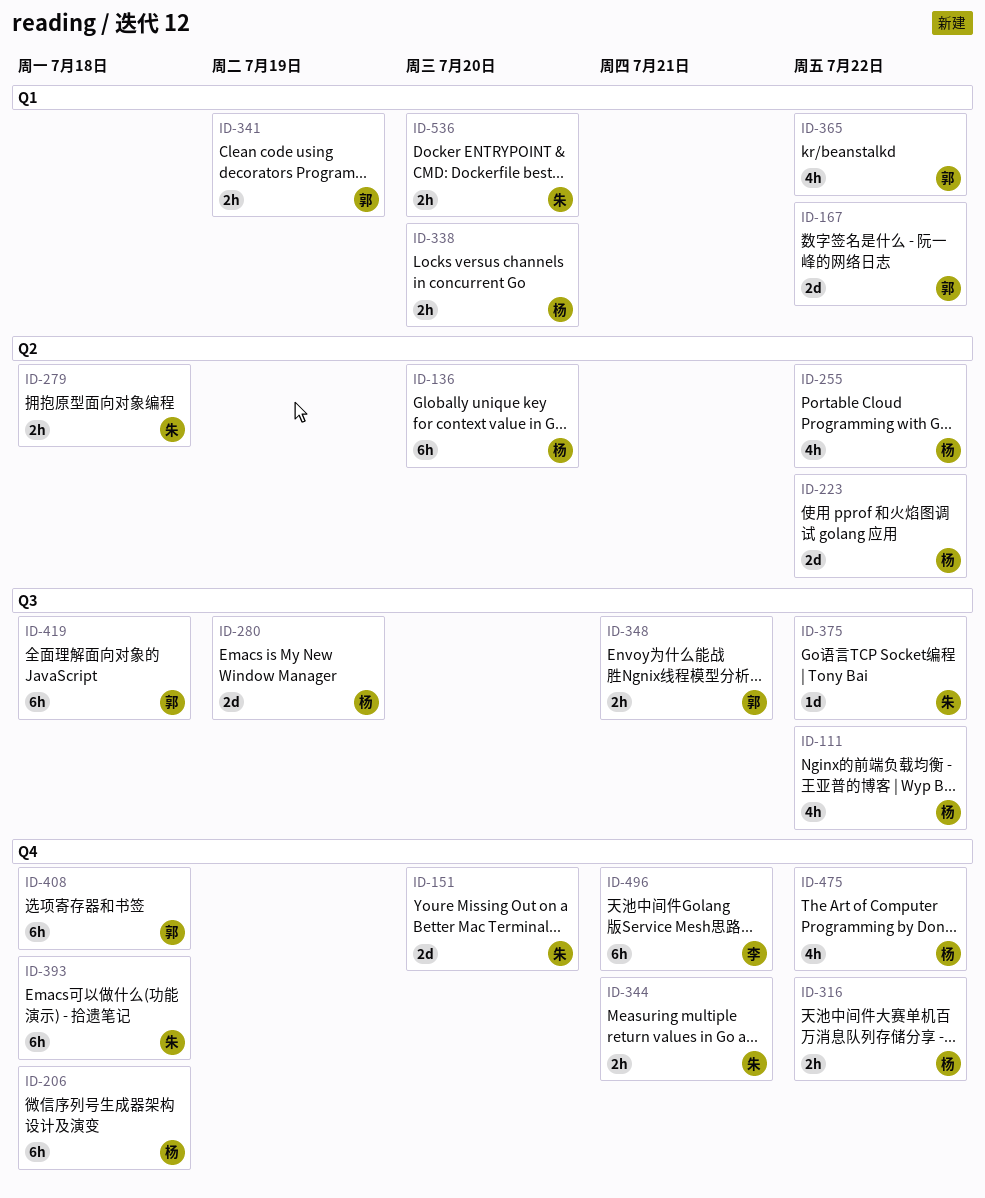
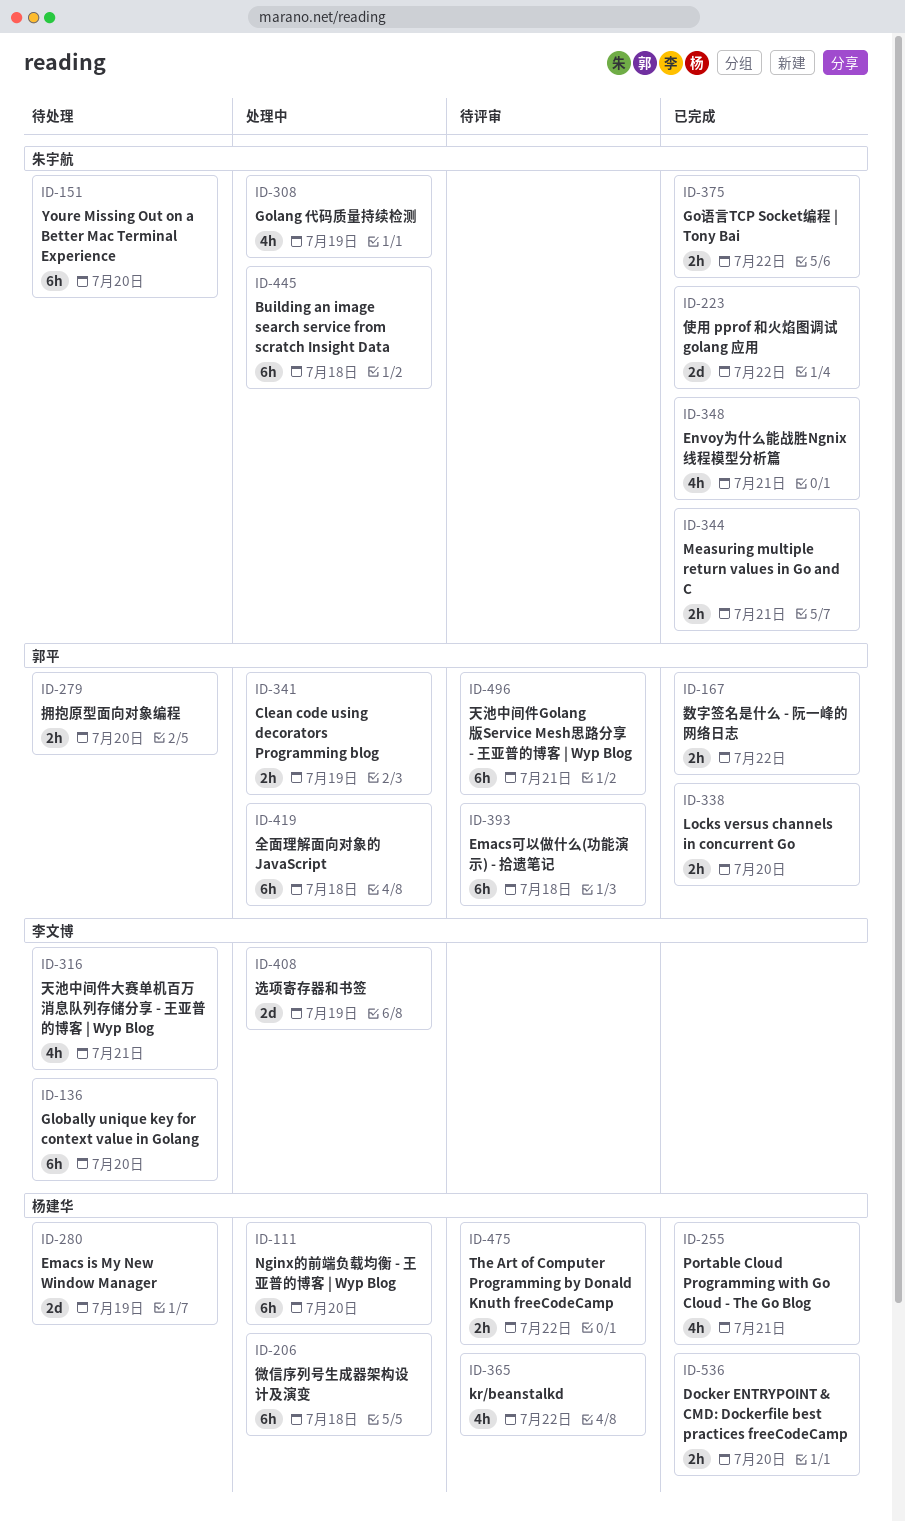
ID-111, estimate: 4h -> 6h
ID-111, due: Jul 22 -> Jul 20
ID-136, owner: 杨建华 -> 李文博
ID-151, estimate: 2d -> 6h
ID-167, estimate: 2d -> 2h
ID-223, owner: 杨建华 -> 朱宇航
ID-255, due: Jul 22 -> Jul 21
ID-279, owner: 朱宇航 -> 郭平
ID-279, due: Jul 18 -> Jul 20
ID-308: none -> present
ID-316, owner: 杨建华 -> 李文博
ID-316, estimate: 2h -> 4h
ID-316, due: Jul 22 -> Jul 21
ID-338, owner: 杨建华 -> 郭平
ID-348, owner: 郭平 -> 朱宇航
ID-348, estimate: 2h -> 4h
ID-365, owner: 郭平 -> 杨建华
ID-375, estimate: 1d -> 2h
ID-393, owner: 朱宇航 -> 郭平
ID-408, owner: 郭平 -> 李文博
ID-408, estimate: 6h -> 2d
ID-408, due: Jul 18 -> Jul 19
ID-445: none -> present
ID-475, estimate: 4h -> 2h
ID-496, owner: 李文博 -> 郭平
ID-536, owner: 朱宇航 -> 杨建华

